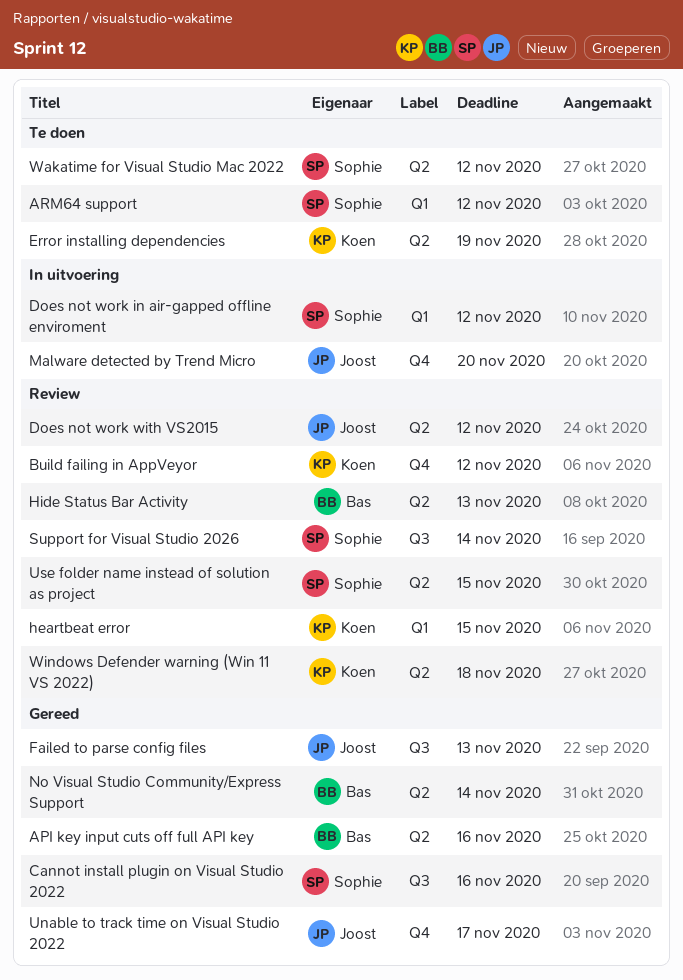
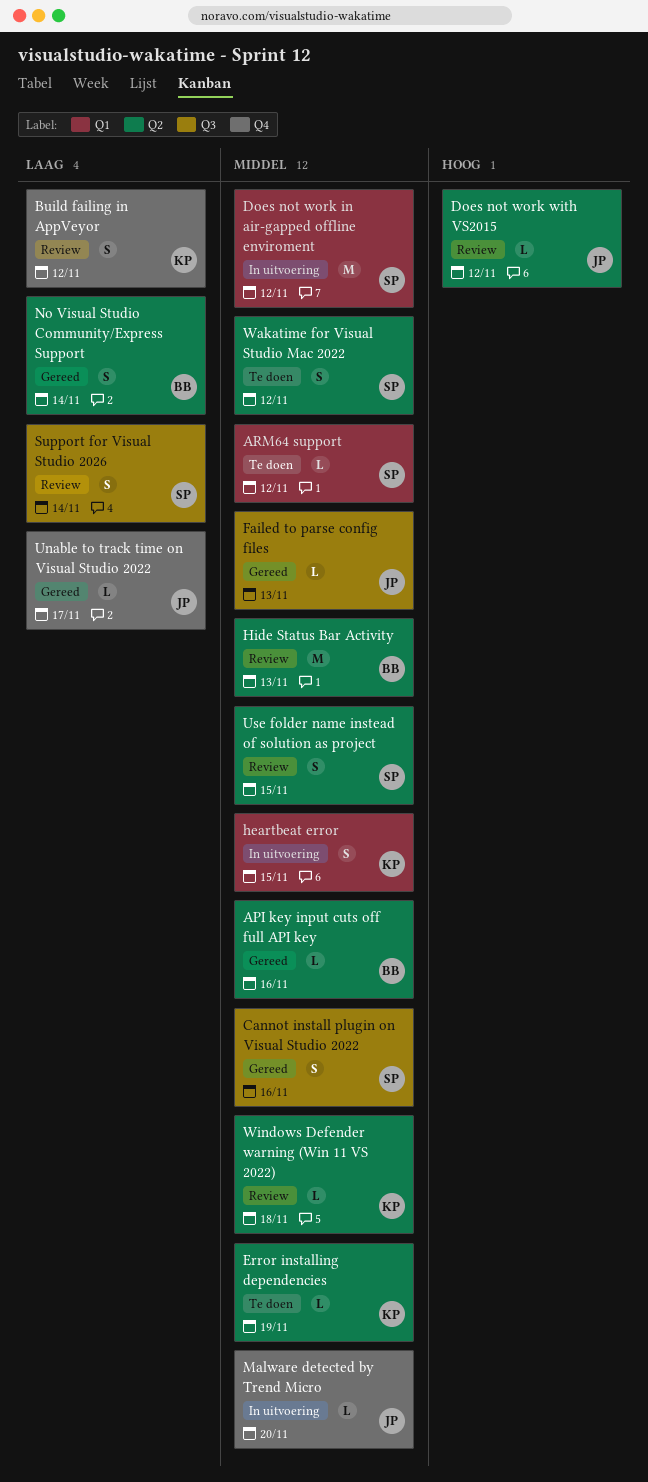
heartbeat error, status: Review -> In uitvoering

